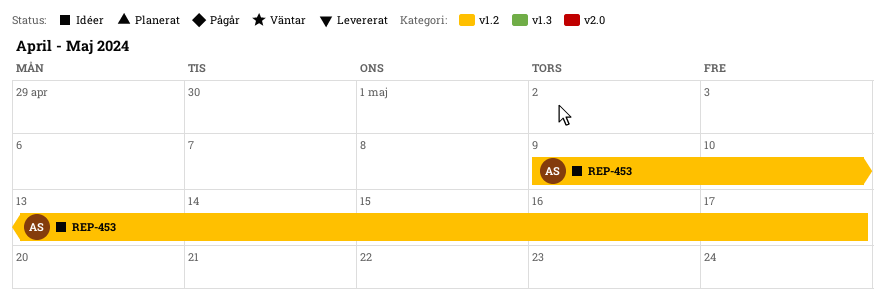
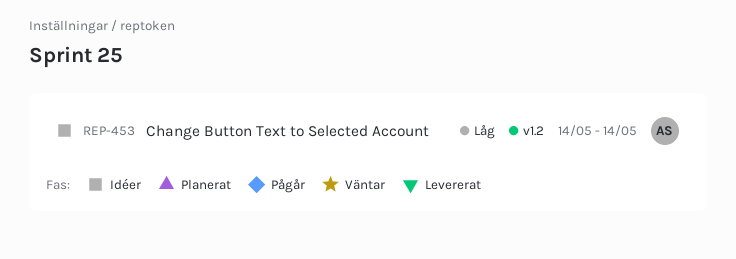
REP-453, start: May 9 -> May 14
REP-453, due: May 17 -> May 14

